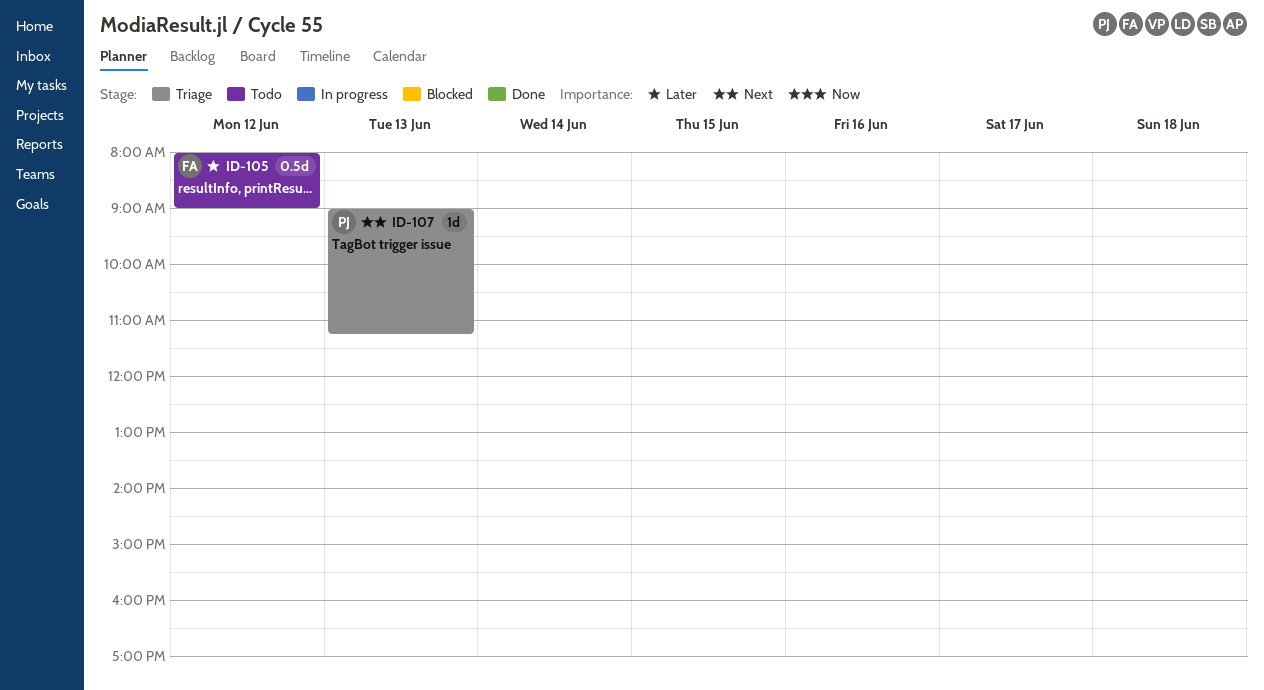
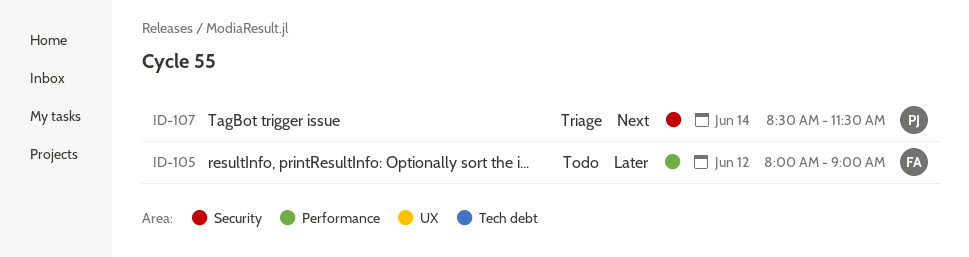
ID-107, day: Jun 13 -> Jun 14
ID-107, begins: 09:00 -> 08:30
ID-107, ends: 11:15 -> 11:30

